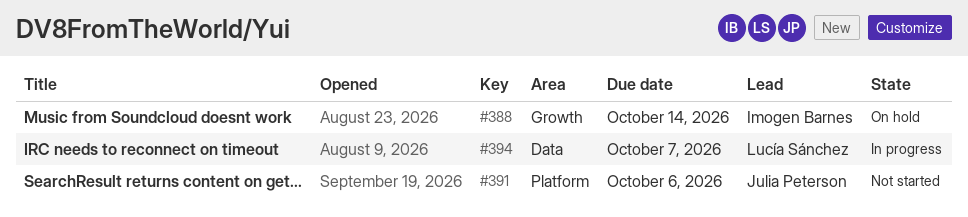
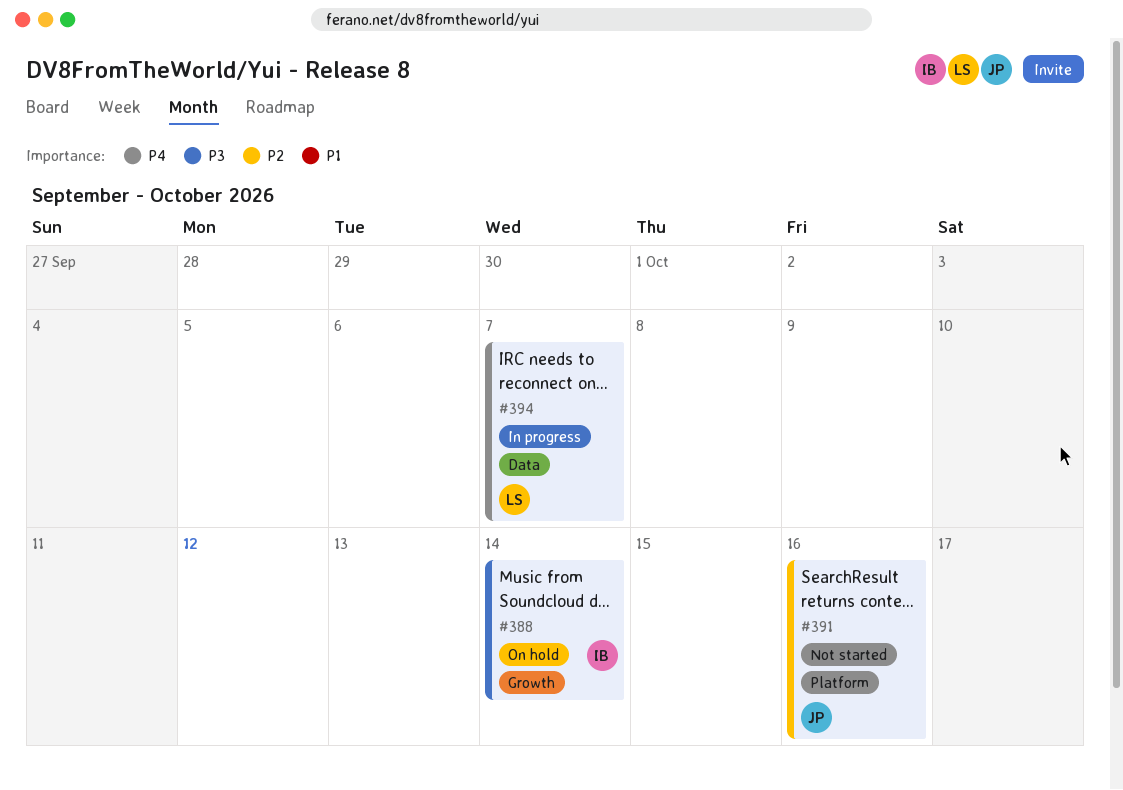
#391, due: Oct 6 -> Oct 16

